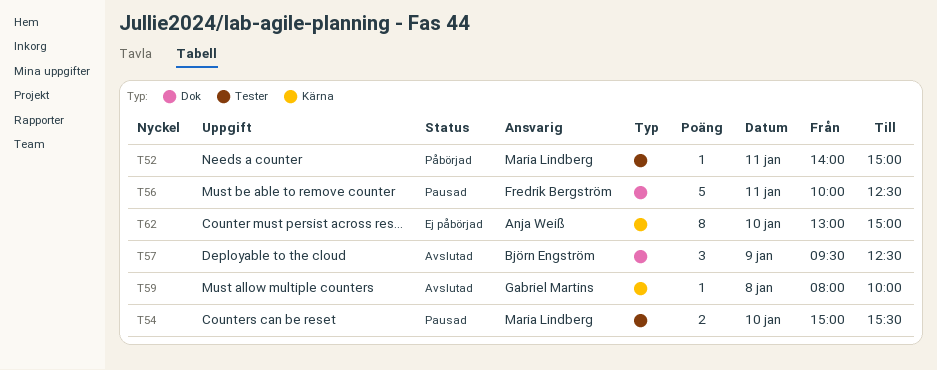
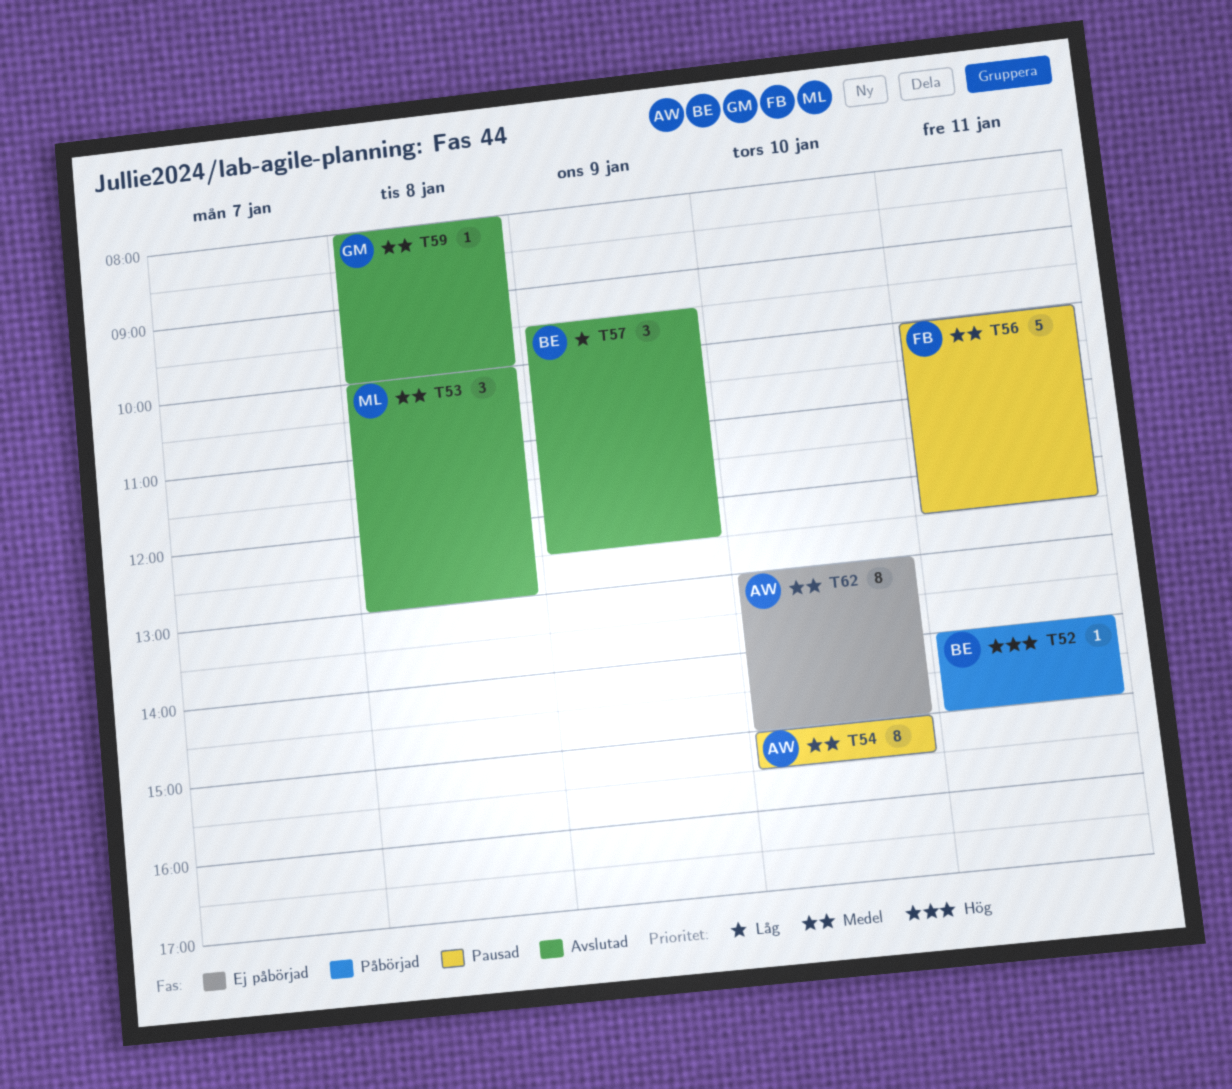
T52, owner: Maria Lindberg -> Björn Engström
T53: none -> present
T54, owner: Maria Lindberg -> Anja Weiß
T54, estimate: 2 -> 8

